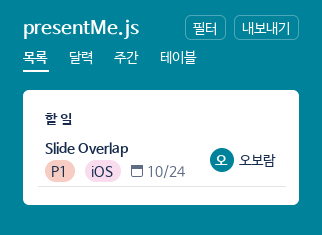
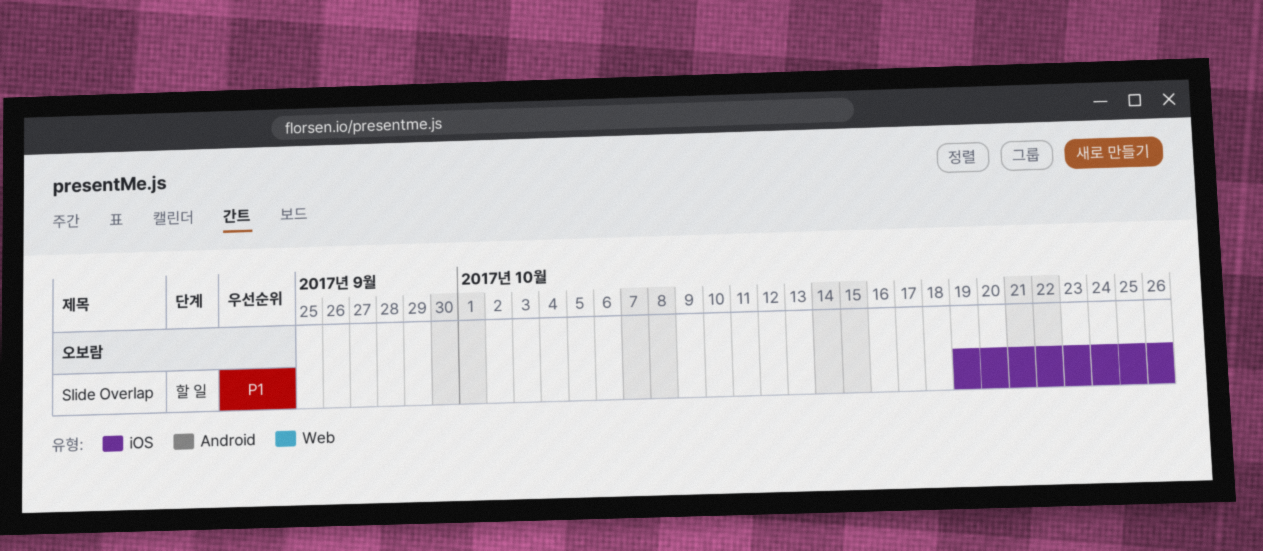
Slide Overlap, due: Oct 24 -> Oct 26

